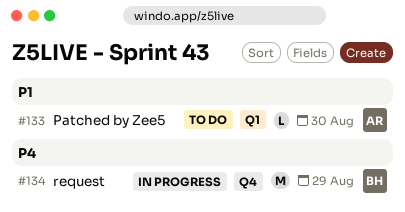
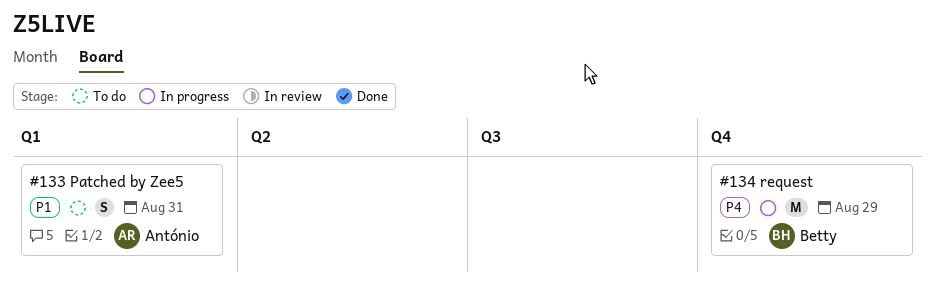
#133, estimate: L -> S
#133, due: Aug 30 -> Aug 31

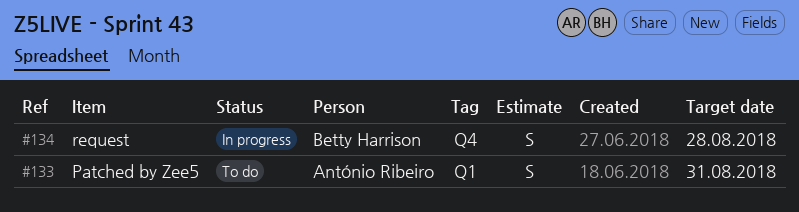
#134, estimate: M -> S
#134, due: Aug 29 -> Aug 28

